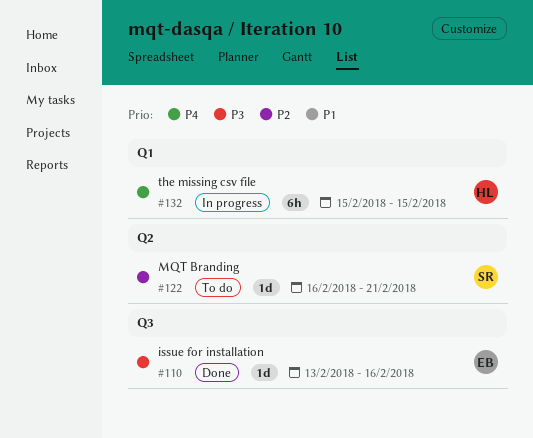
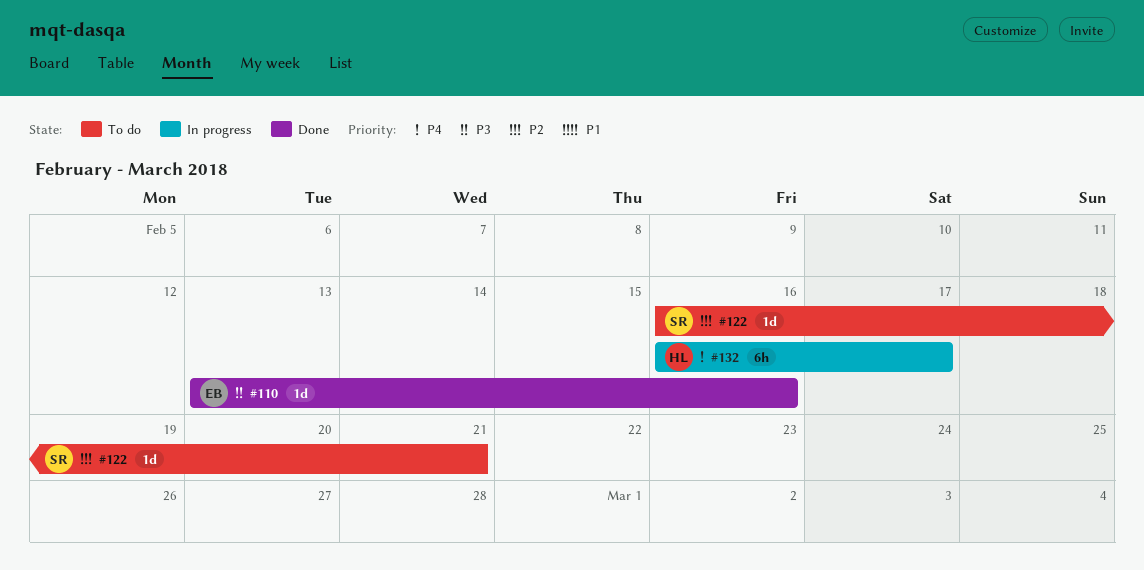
#132, start: Feb 15 -> Feb 16
#132, due: Feb 15 -> Feb 17

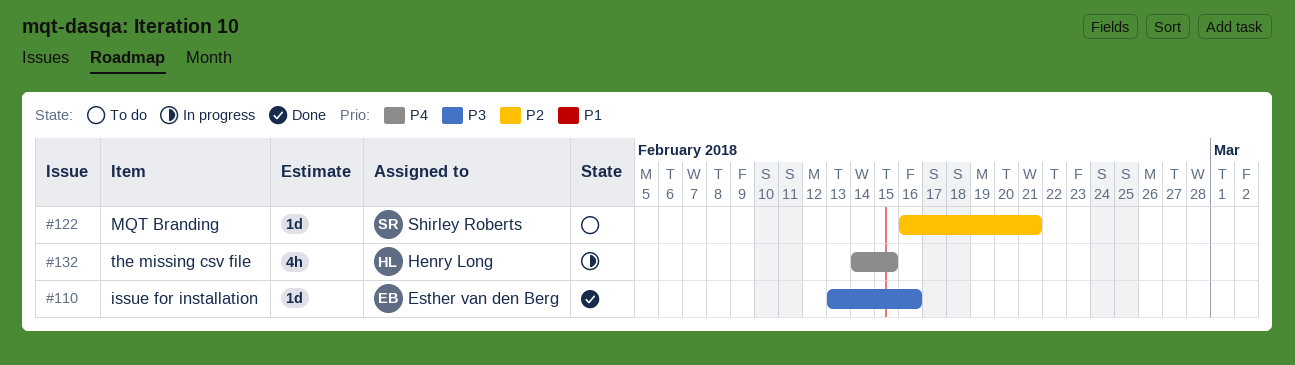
#132, estimate: 6h -> 4h
#132, start: Feb 16 -> Feb 14
#132, due: Feb 17 -> Feb 15

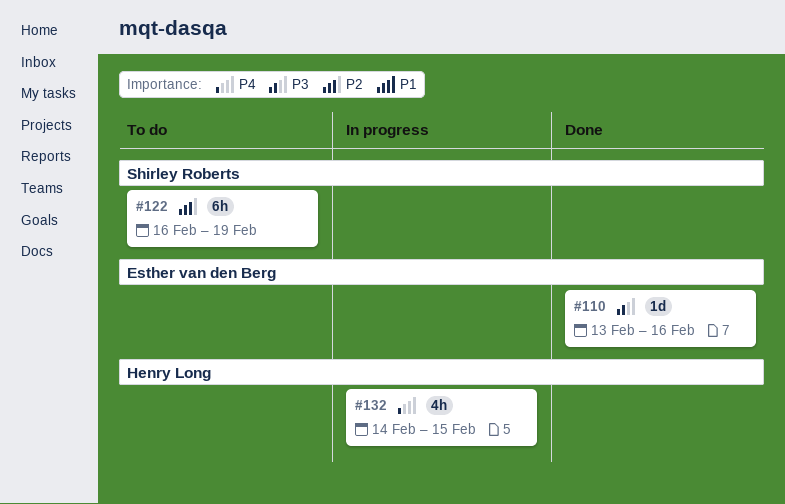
#122, estimate: 1d -> 6h
#122, due: Feb 21 -> Feb 19

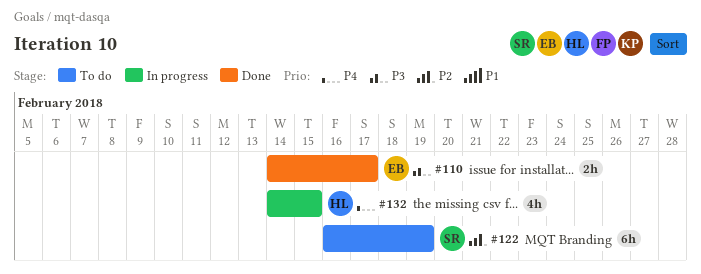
#110, estimate: 1d -> 2h
#110, start: Feb 13 -> Feb 14
#110, due: Feb 16 -> Feb 17

